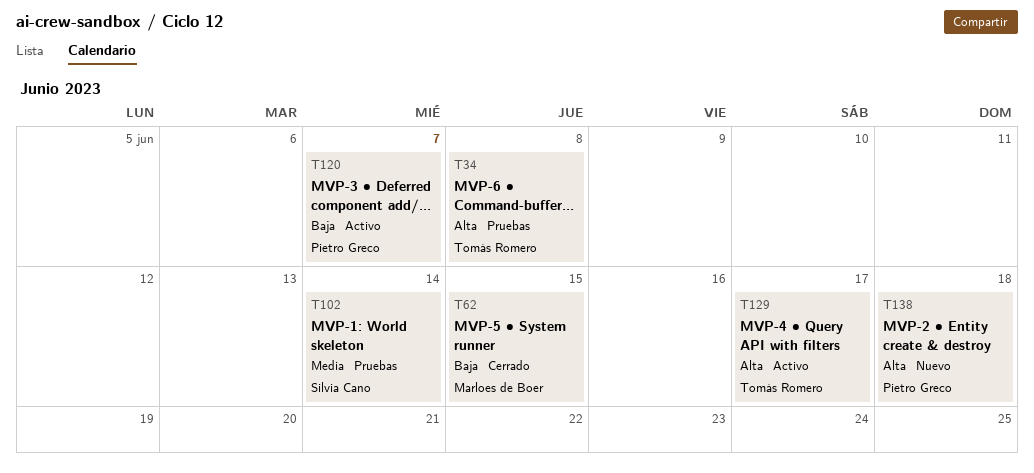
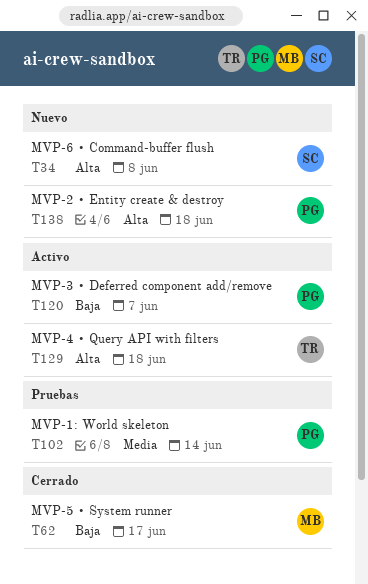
T34, status: Pruebas -> Nuevo
T34, owner: Tomás Romero -> Silvia Cano
T62, due: Jun 15 -> Jun 17
T102, owner: Silvia Cano -> Pietro Greco
T129, due: Jun 17 -> Jun 18

